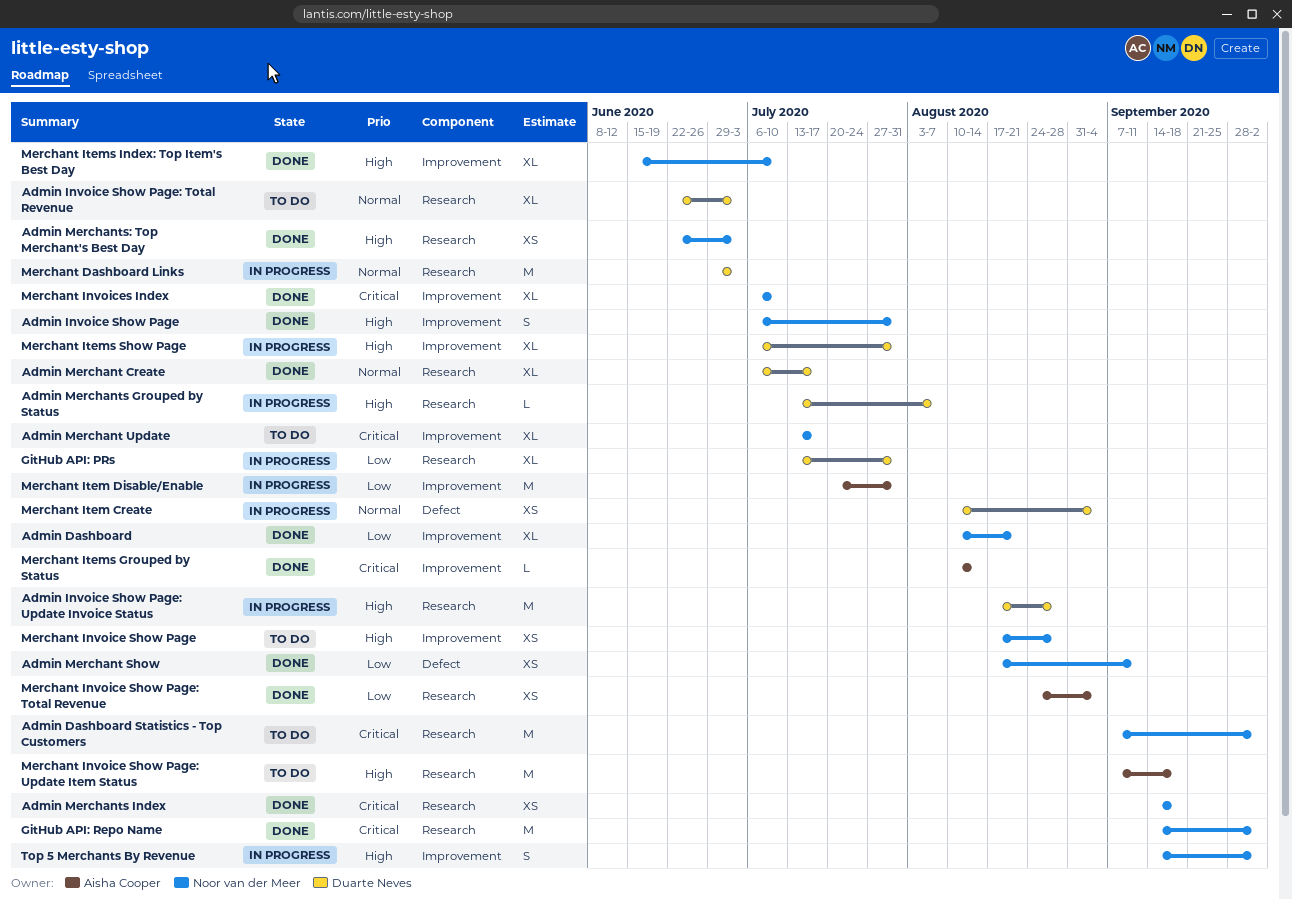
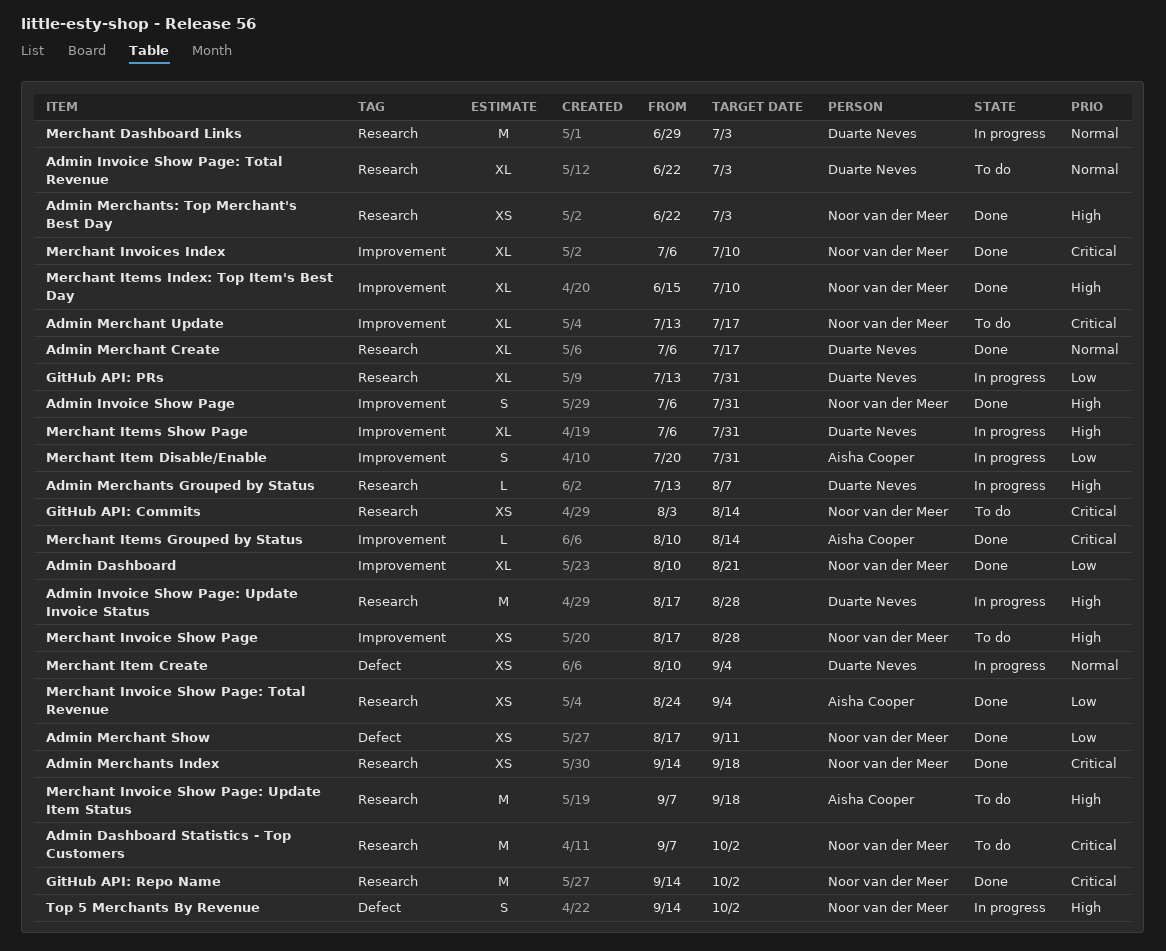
GitHub API: Commits: none -> present
Merchant Item Disable/Enable, estimate: M -> S
Top 5 Merchants By Revenue, label: Improvement -> Defect

